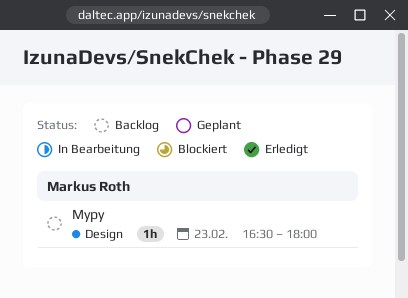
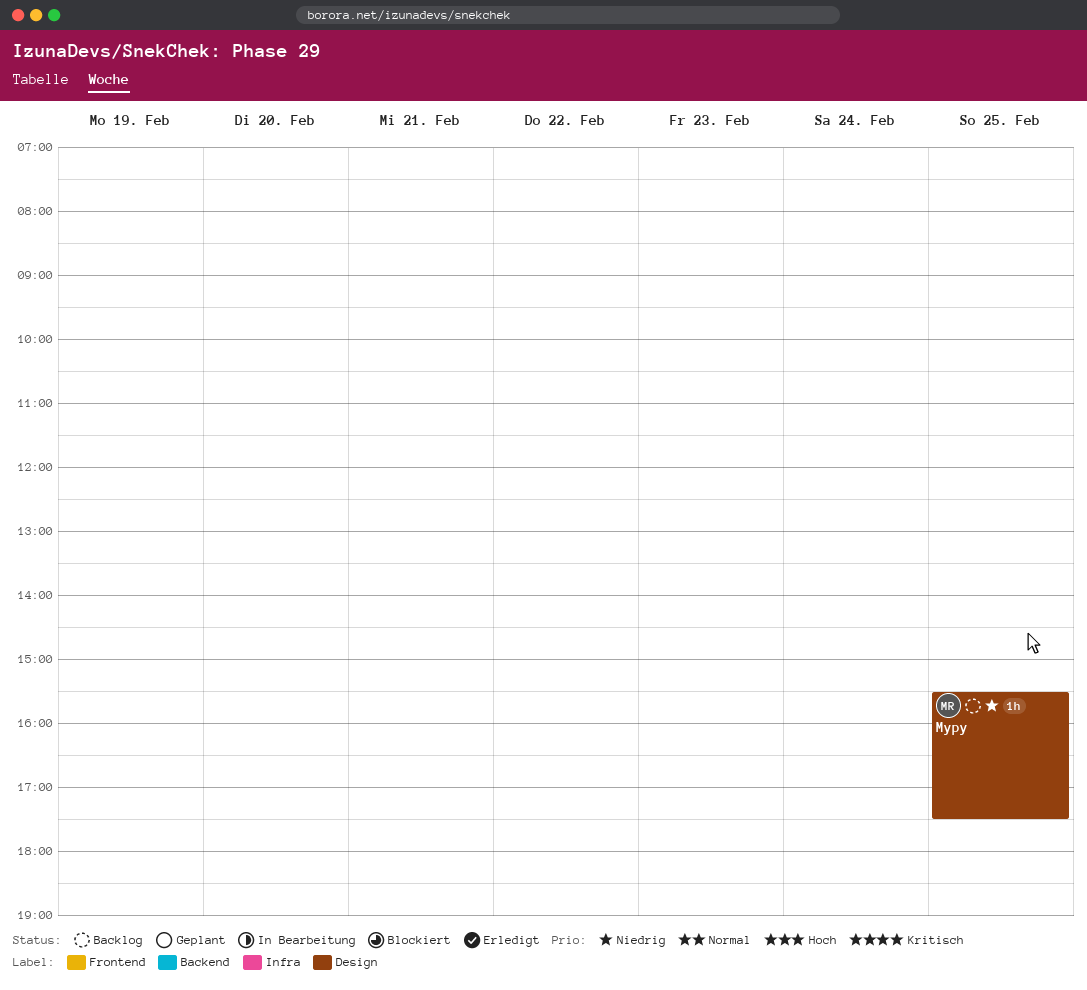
Mypy, day: Feb 23 -> Feb 25
Mypy, begins: 16:30 -> 15:30
Mypy, ends: 18:00 -> 17:30

